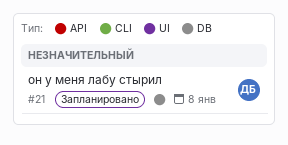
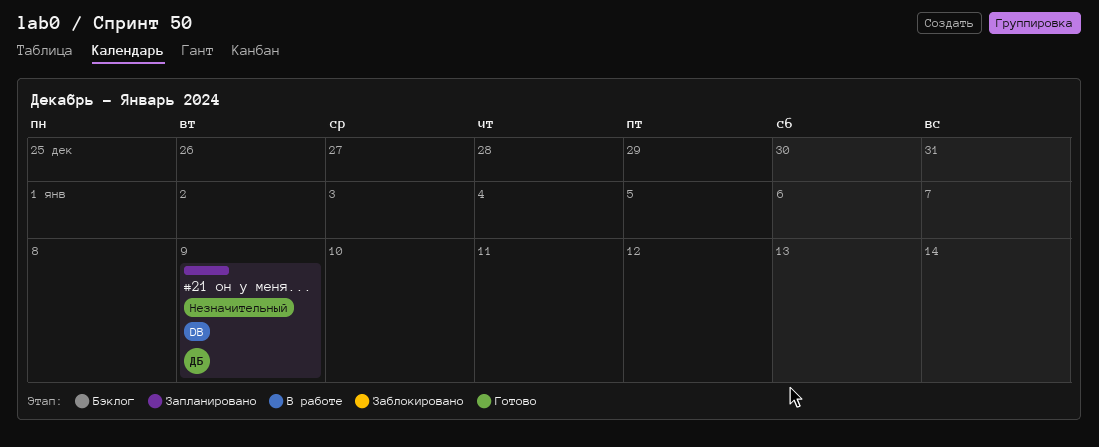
#21, due: Jan 8 -> Jan 9

